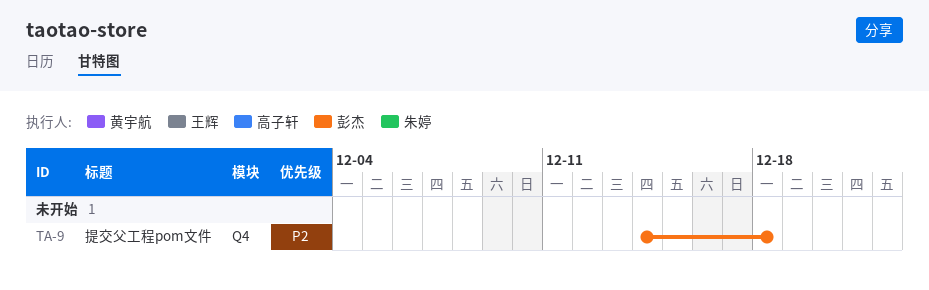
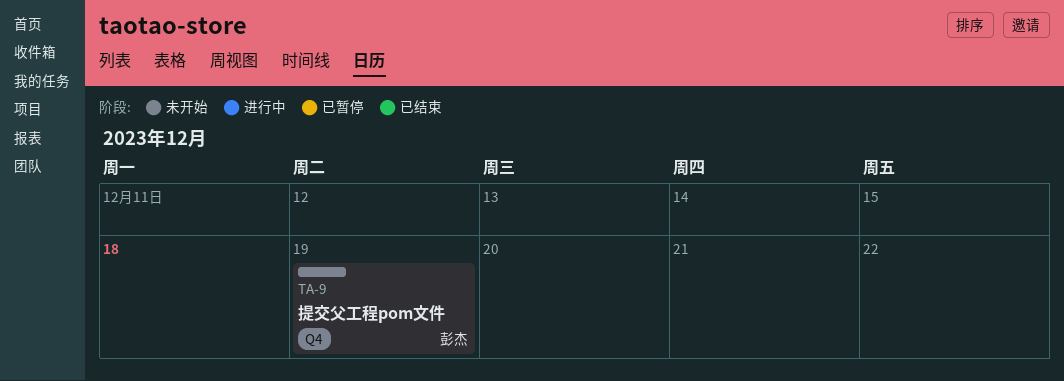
TA-9, due: Dec 18 -> Dec 19

